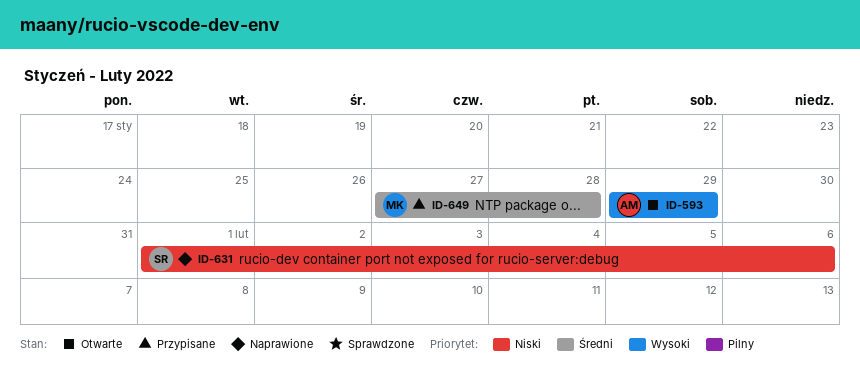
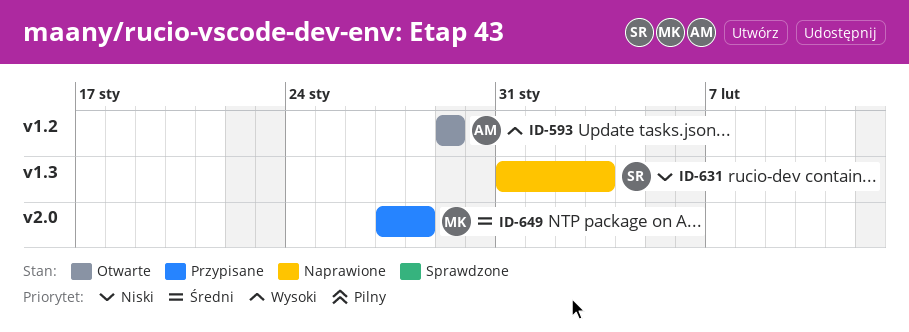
ID-631, start: Feb 1 -> Jan 31
ID-631, due: Feb 6 -> Feb 3

